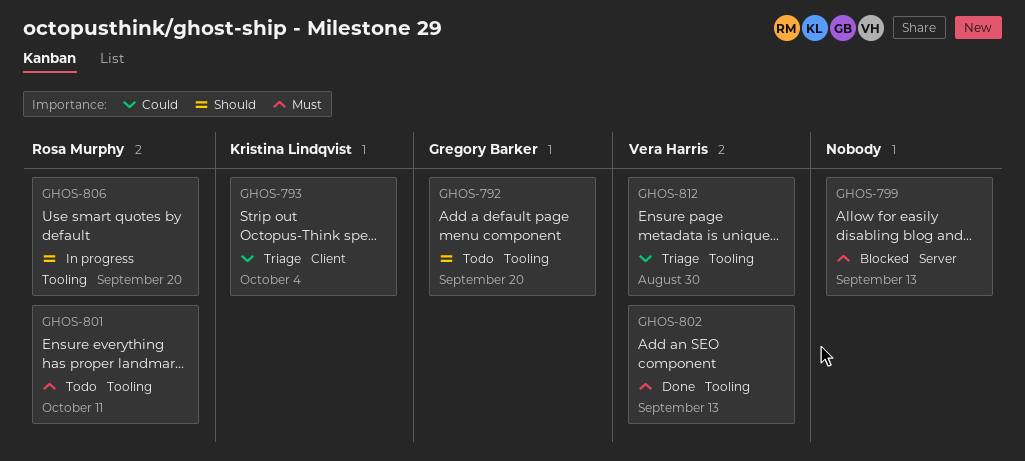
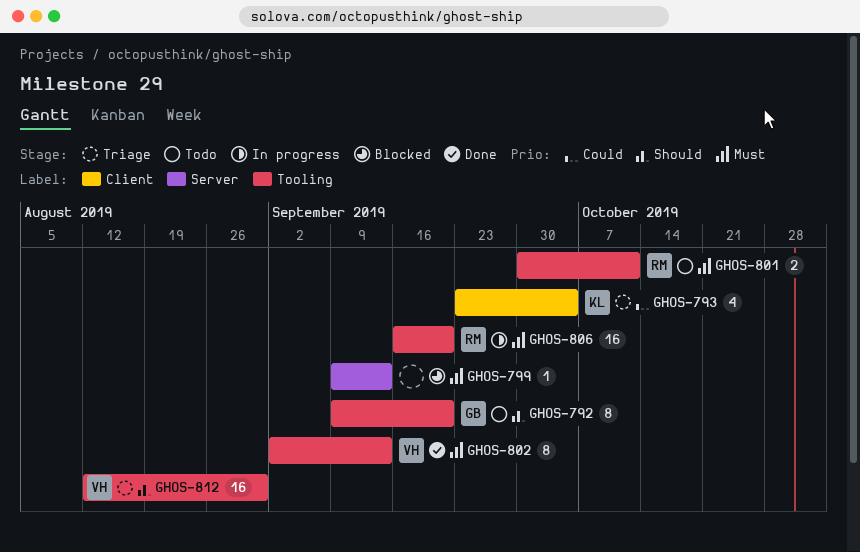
GHOS-806, priority: Should -> Must
GHOS-812, priority: Could -> Should

